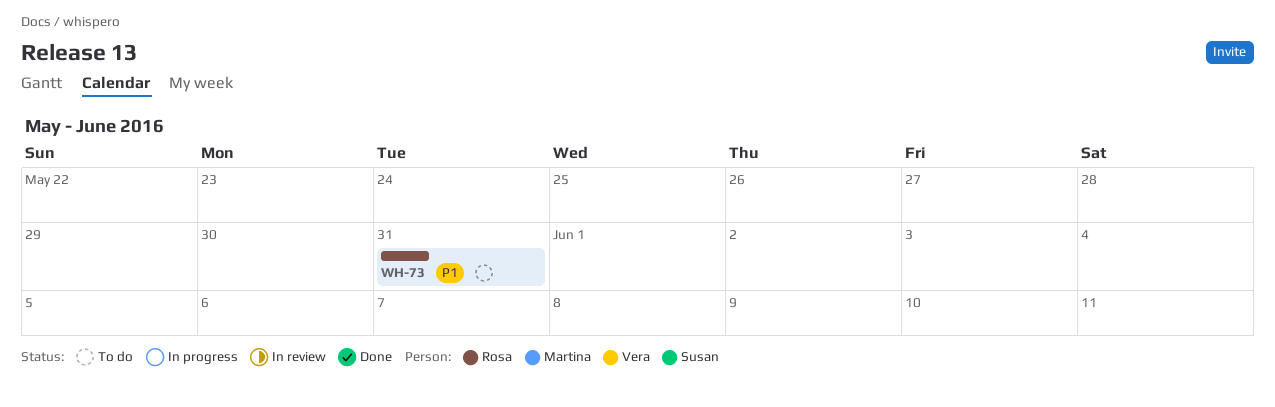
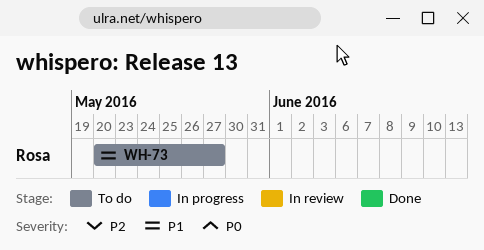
WH-73, due: May 31 -> May 27

